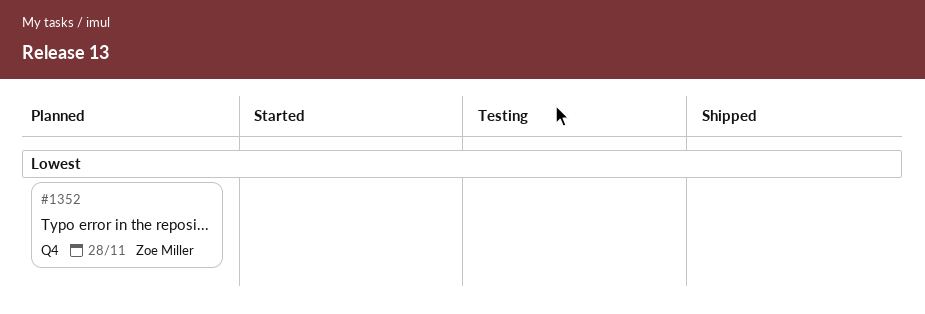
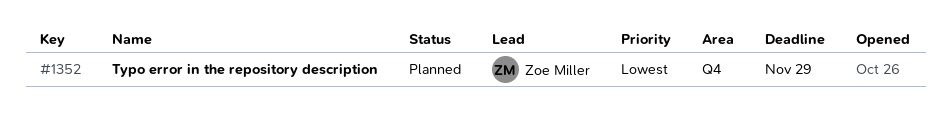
#1352, due: Nov 28 -> Nov 29

